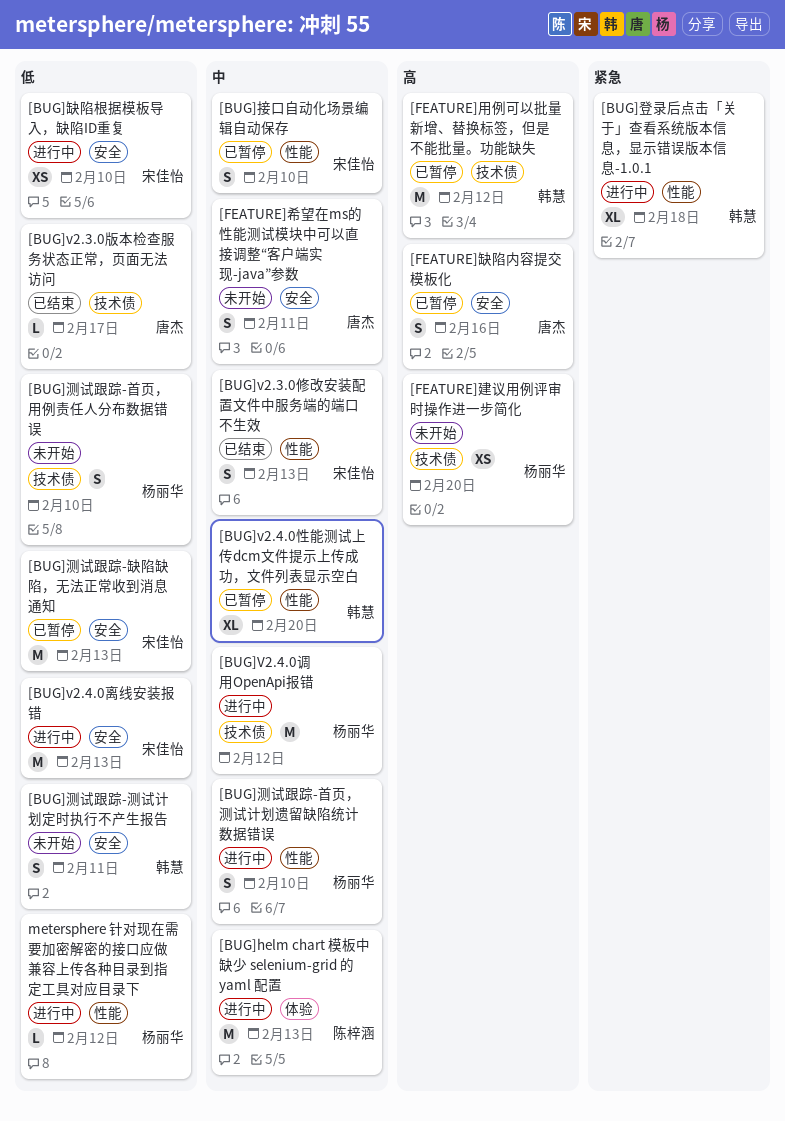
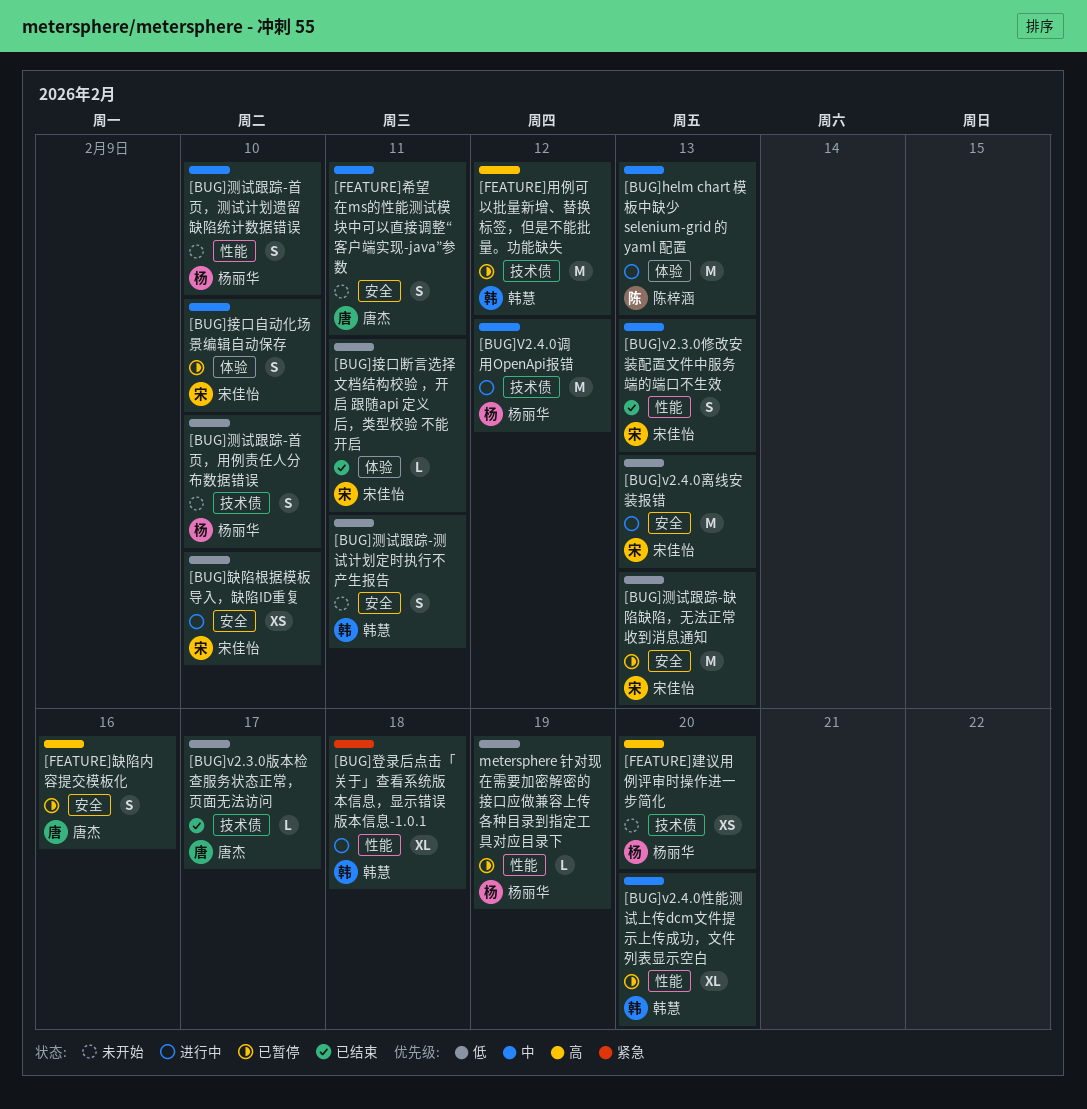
[BUG]接口断言选择文档结构校验 ，开启 跟随api 定义后，类型校验 不能开启: none -> present
[BUG]接口自动化场景编辑自动保存, label: 性能 -> 体验
[BUG]测试跟踪-首页，测试计划遗留缺陷统计数据错误, status: 进行中 -> 未开始
metersphere 针对现在需要加密解密的接口应做兼容上传各种目录到指定工具对应目录下, status: 进行中 -> 已暂停
metersphere 针对现在需要加密解密的接口应做兼容上传各种目录到指定工具对应目录下, due: Feb 12 -> Feb 19

